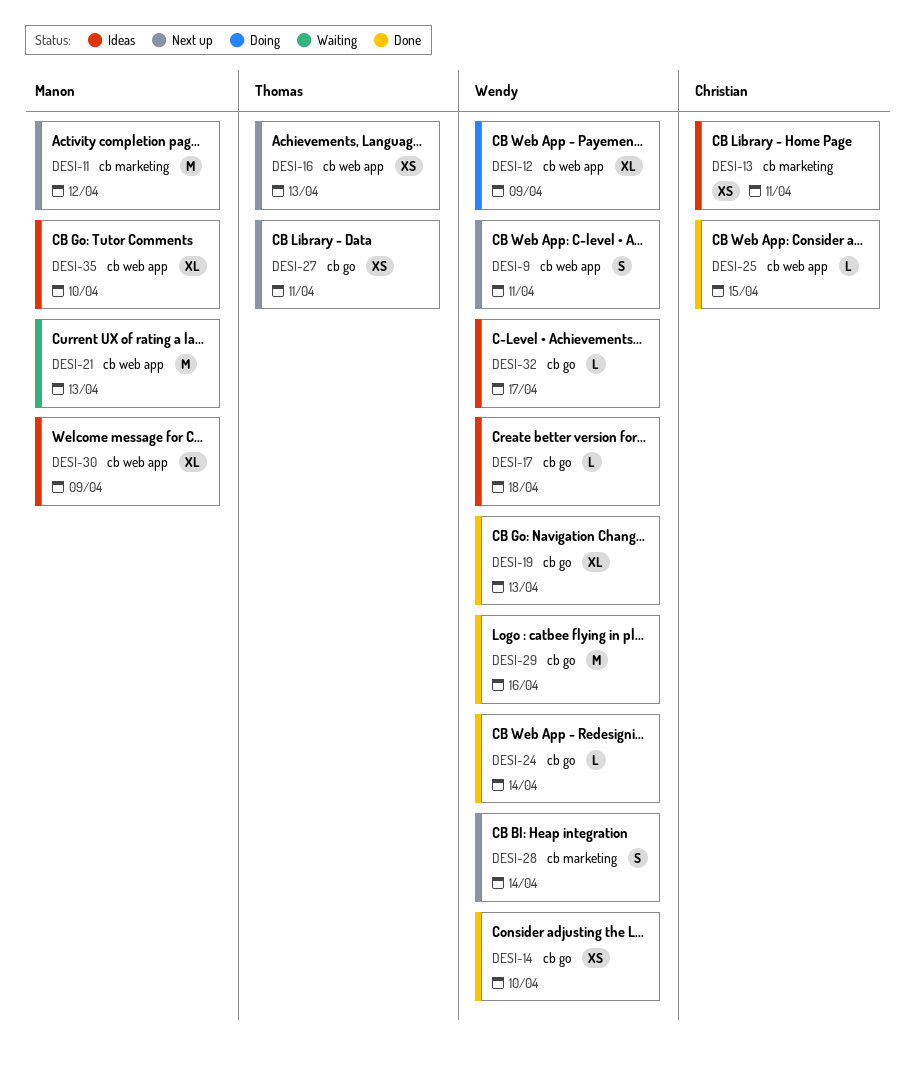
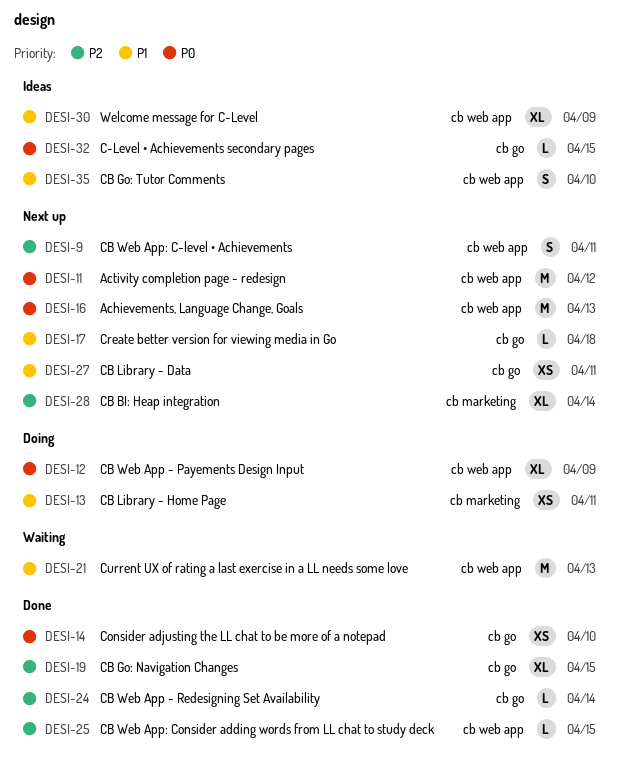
DESI-11, label: cb marketing -> cb web app
DESI-13, status: Ideas -> Doing
DESI-16, estimate: XS -> M
DESI-17, status: Ideas -> Next up
DESI-19, due: Apr 13 -> Apr 15
DESI-28, estimate: S -> XL
DESI-29: present -> none
DESI-32, due: Apr 17 -> Apr 15
DESI-35, estimate: XL -> S

